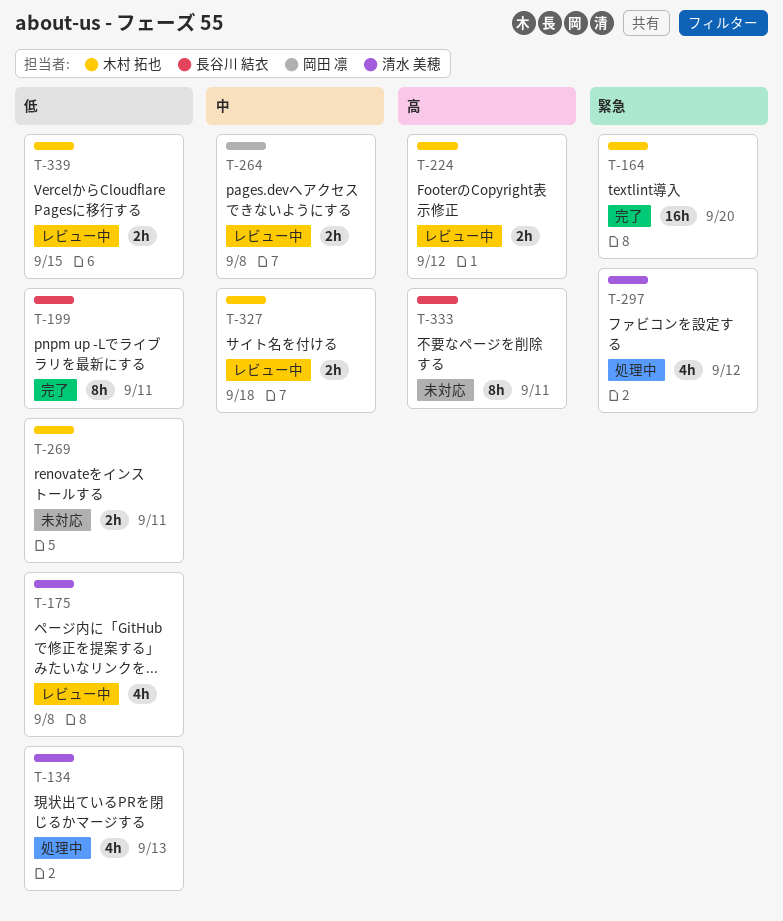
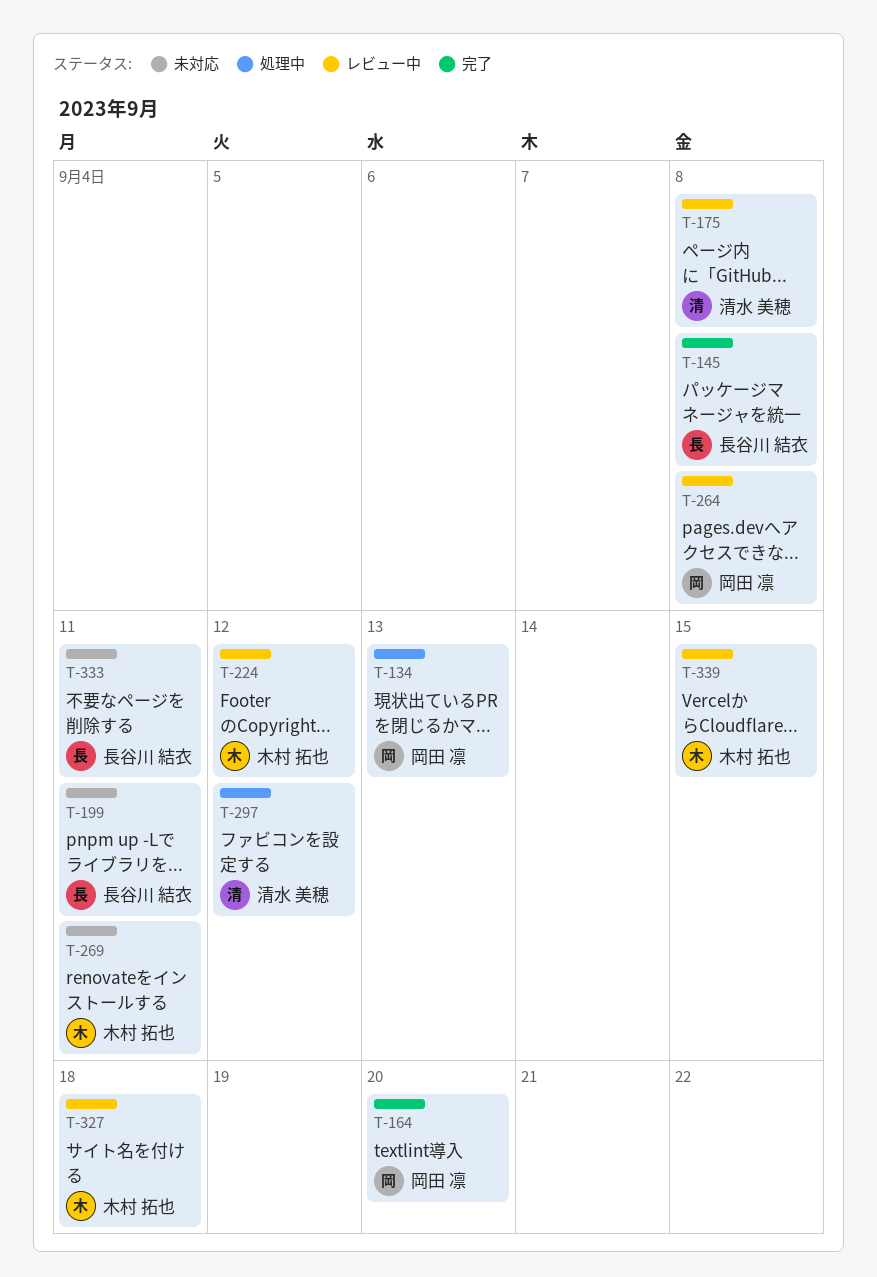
T-134, owner: 清水 美穂 -> 岡田 凛
T-145: none -> present
T-164, owner: 木村 拓也 -> 岡田 凛
T-199, status: 完了 -> 未対応

